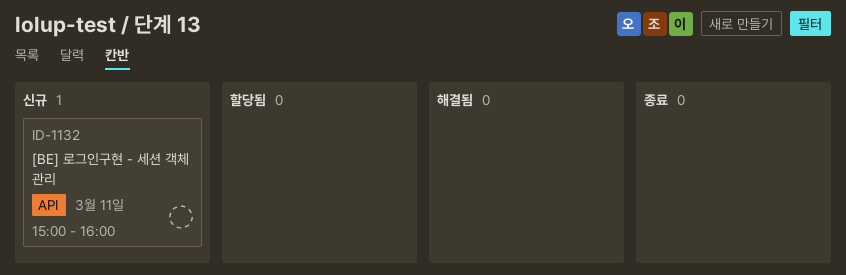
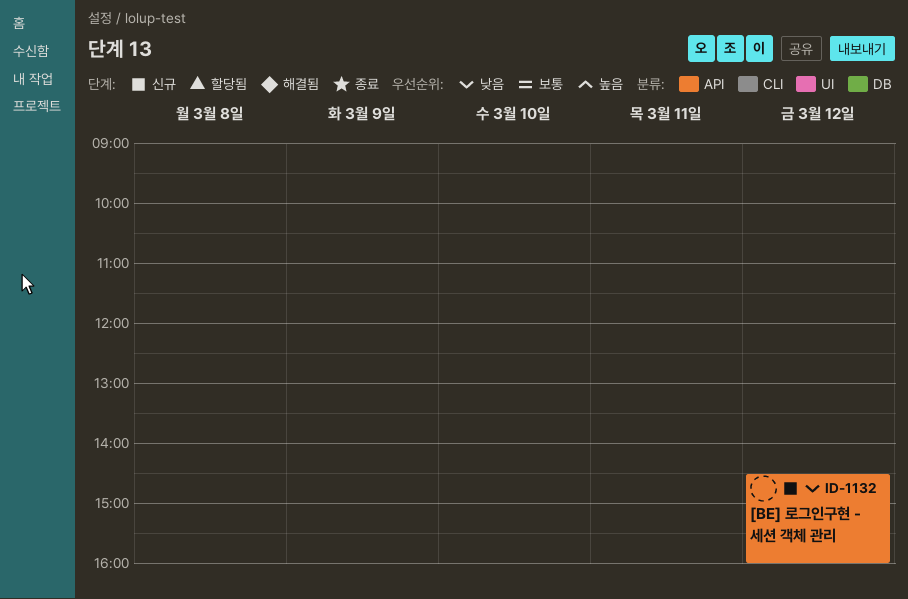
ID-1132, day: Mar 11 -> Mar 12
ID-1132, begins: 15:00 -> 14:30

